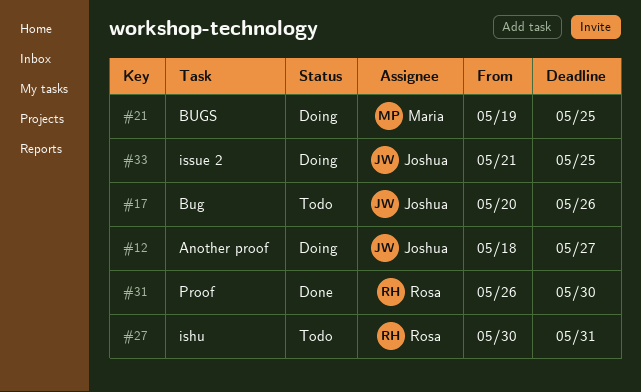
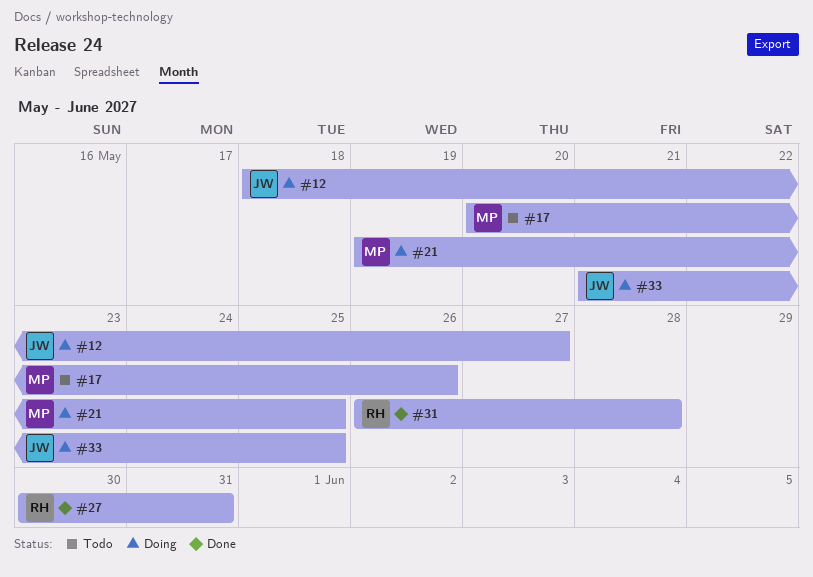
#17, owner: Joshua -> Maria
#27, status: Todo -> Done
#31, due: May 30 -> May 28

